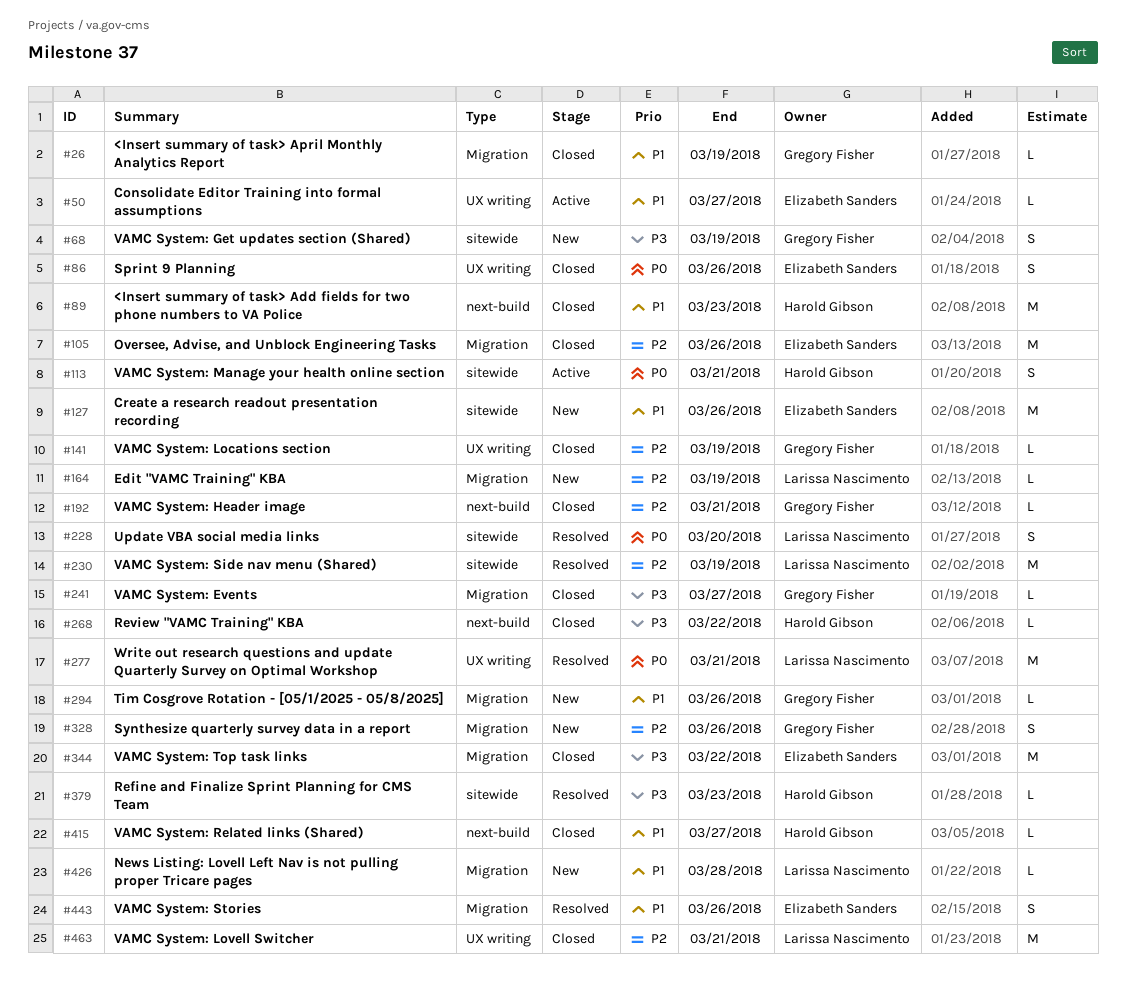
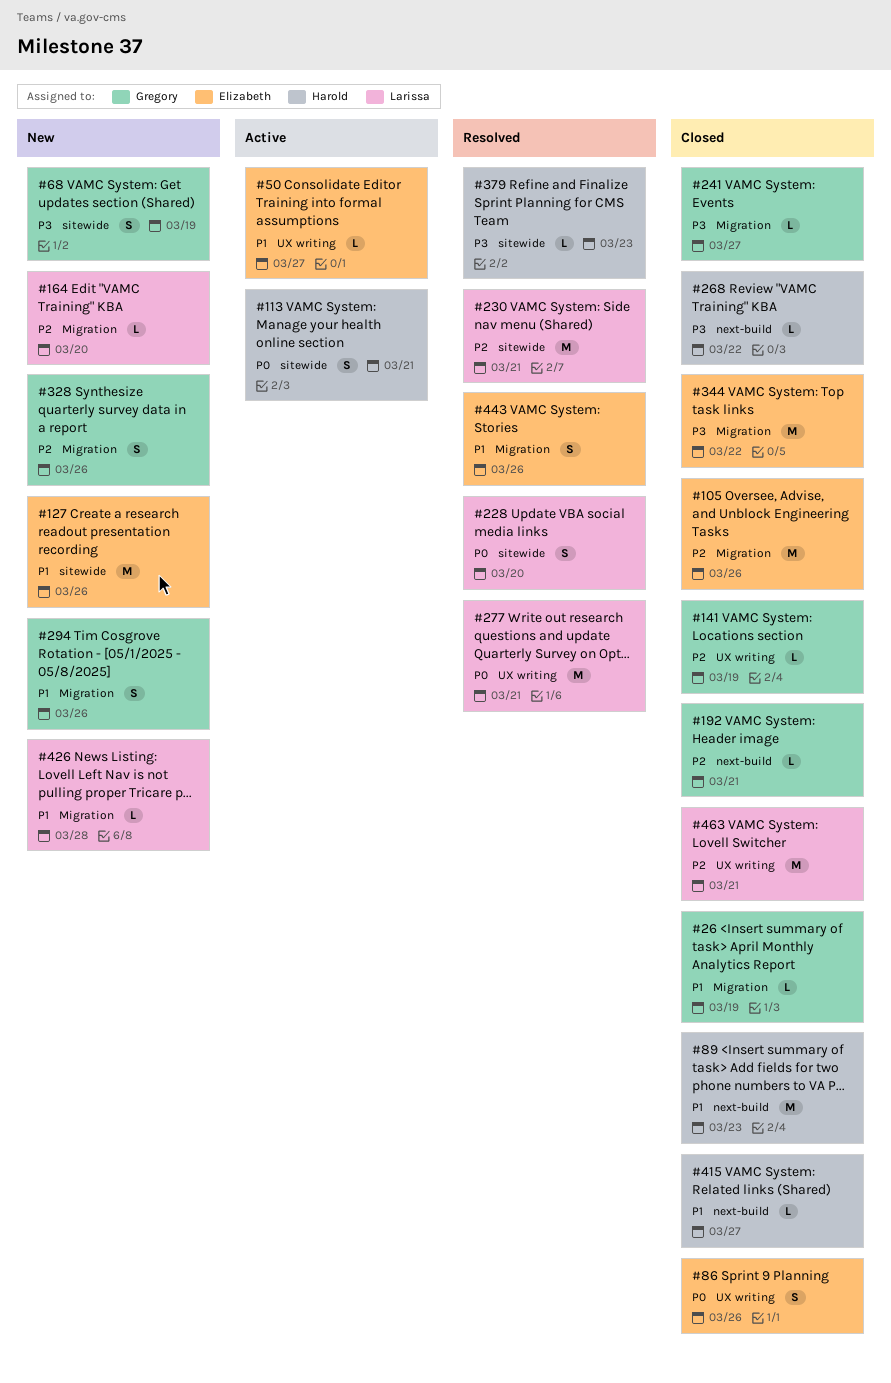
#164, due: Mar 19 -> Mar 20
#230, due: Mar 19 -> Mar 21
#294, estimate: L -> S

